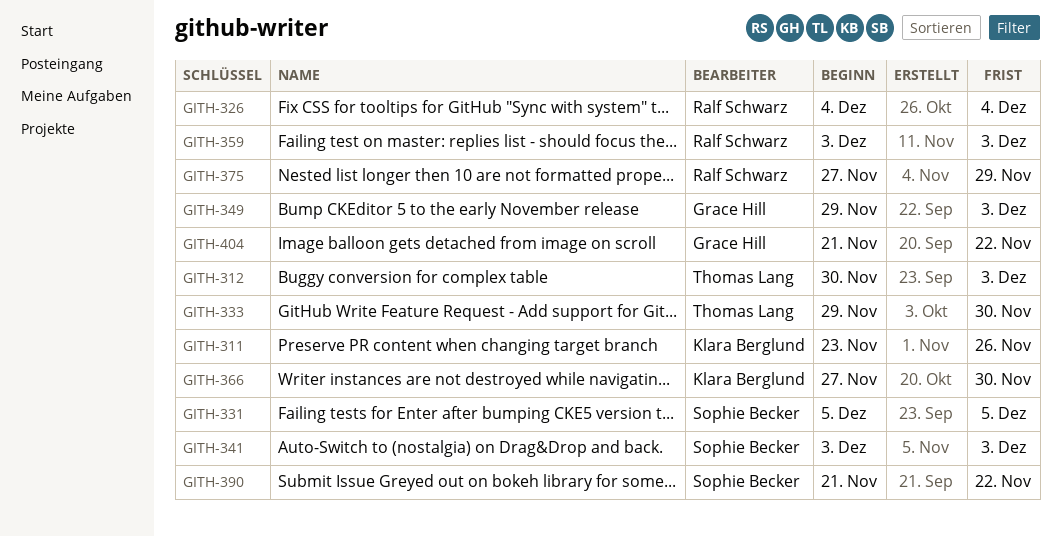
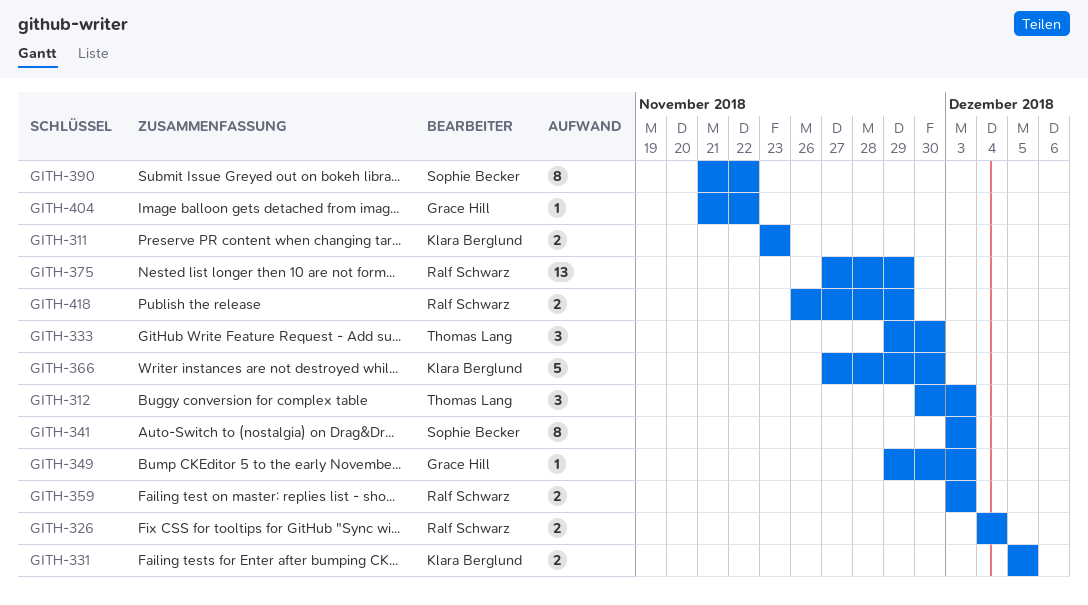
GITH-311, due: Nov 26 -> Nov 23
GITH-331, owner: Sophie Becker -> Klara Berglund
GITH-418: none -> present

